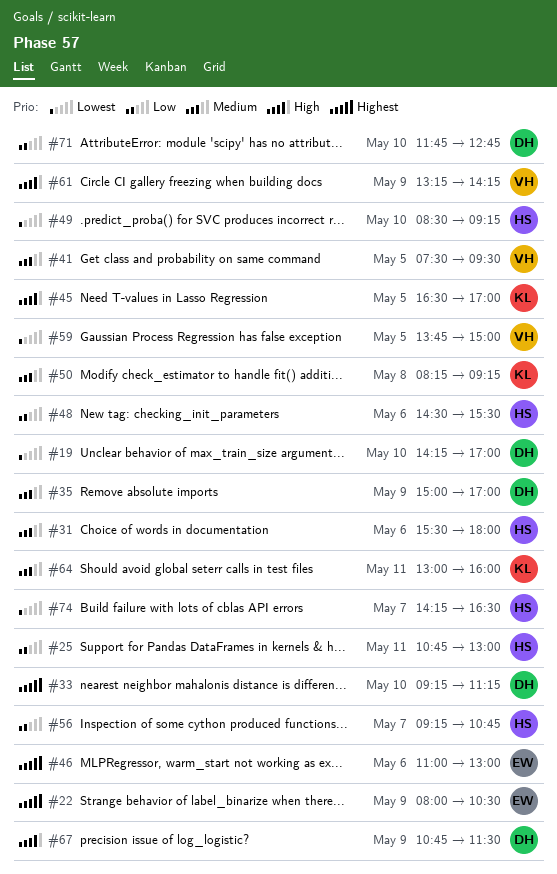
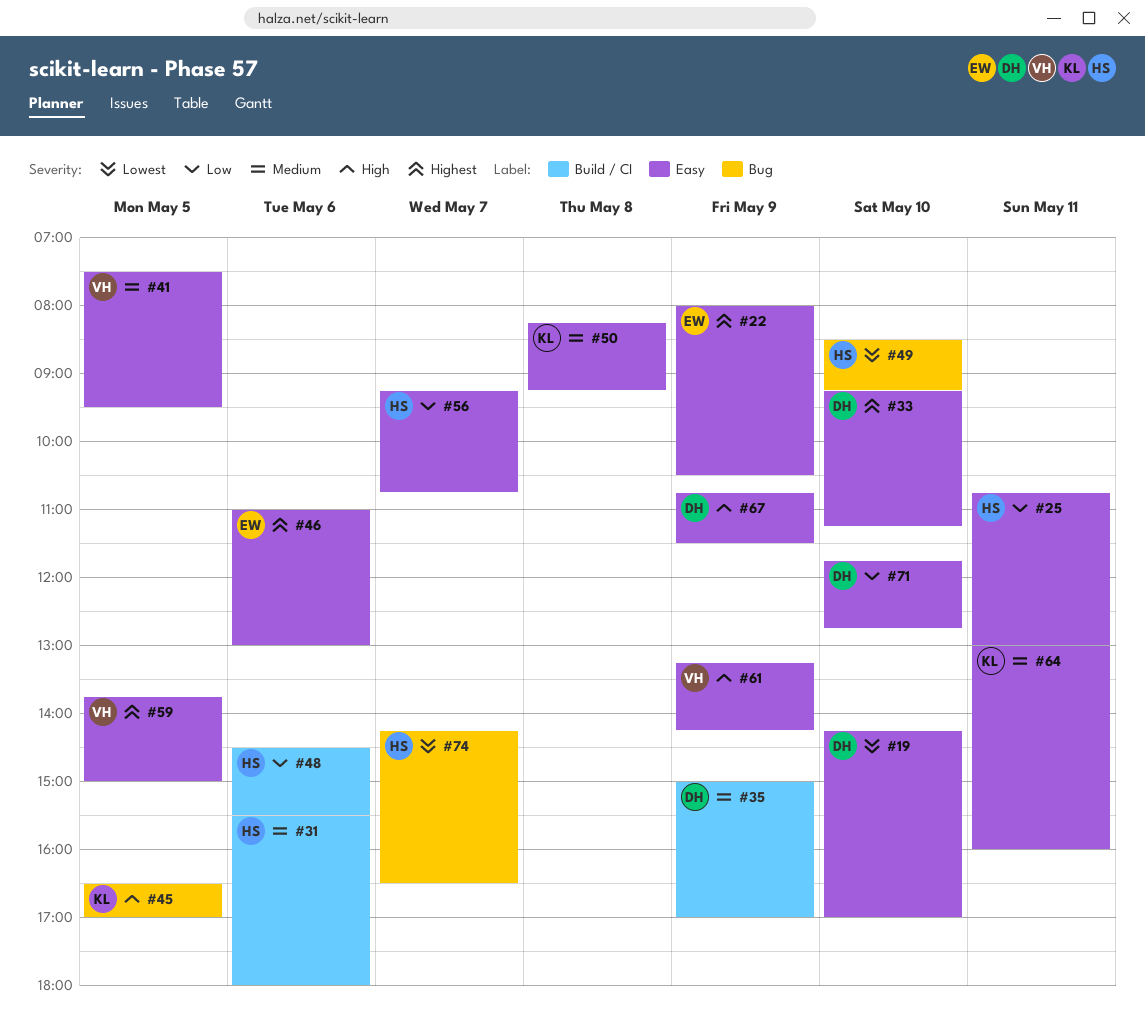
#59, priority: Lowest -> Highest

